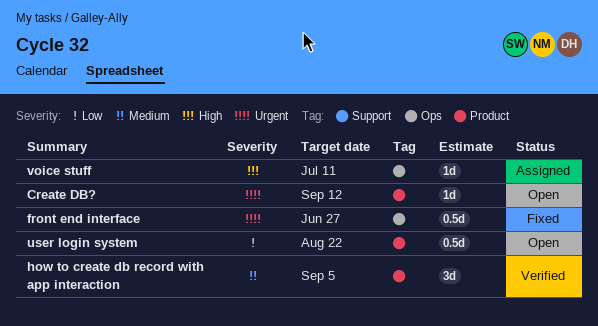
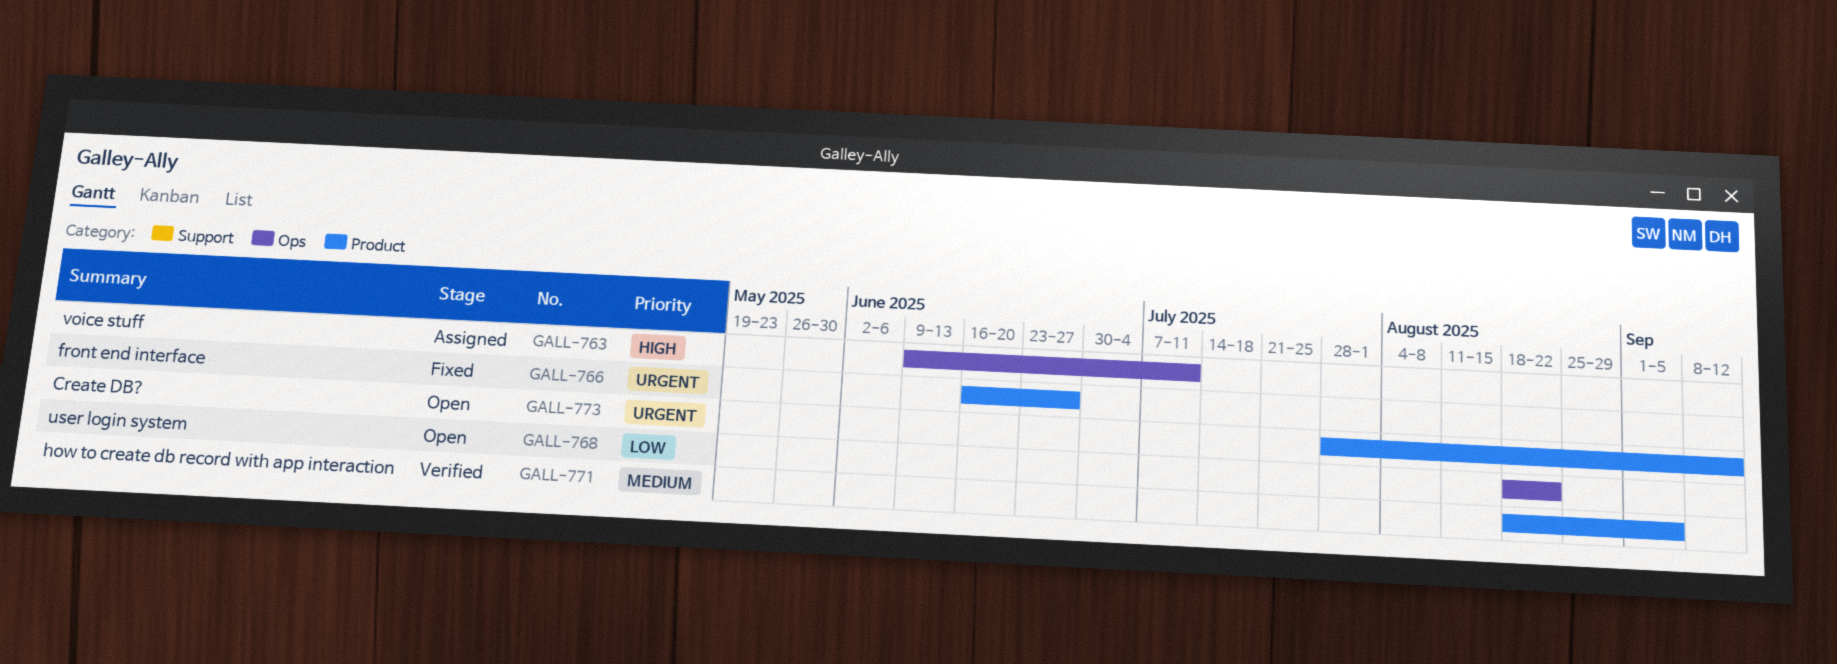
front end interface, label: Ops -> Product
user login system, label: Product -> Ops

